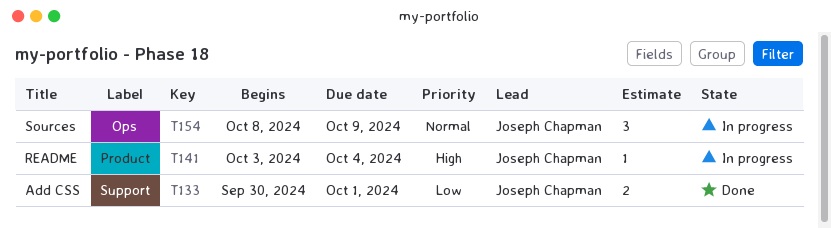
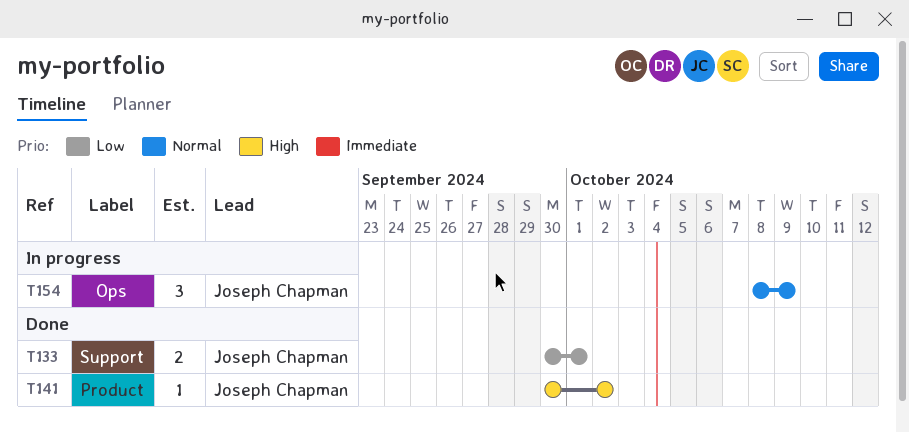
T141, status: In progress -> Done
T141, start: Oct 3 -> Sep 30
T141, due: Oct 4 -> Oct 2

